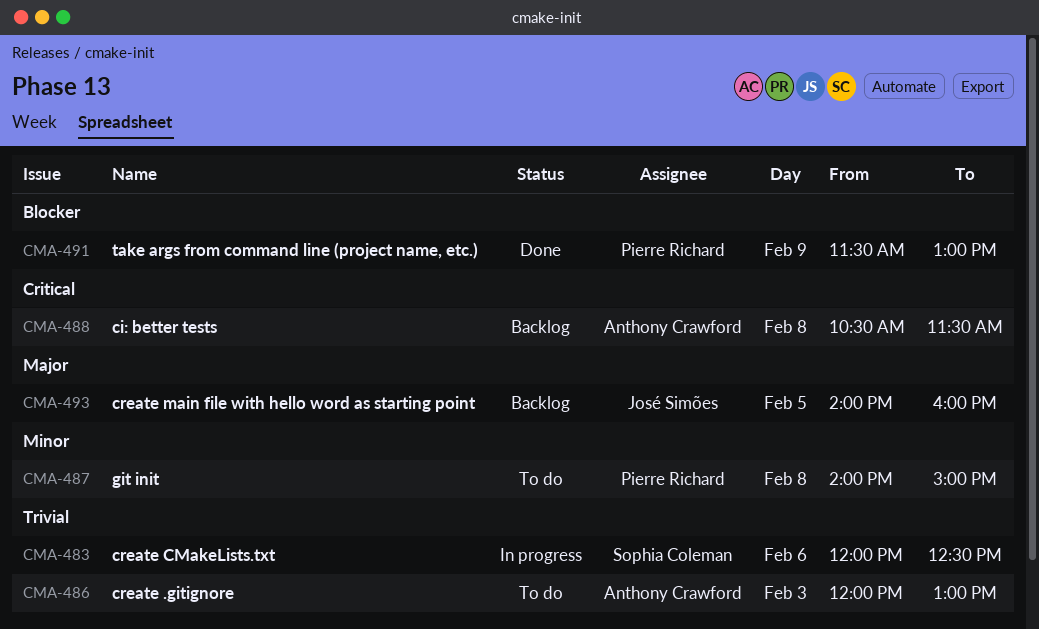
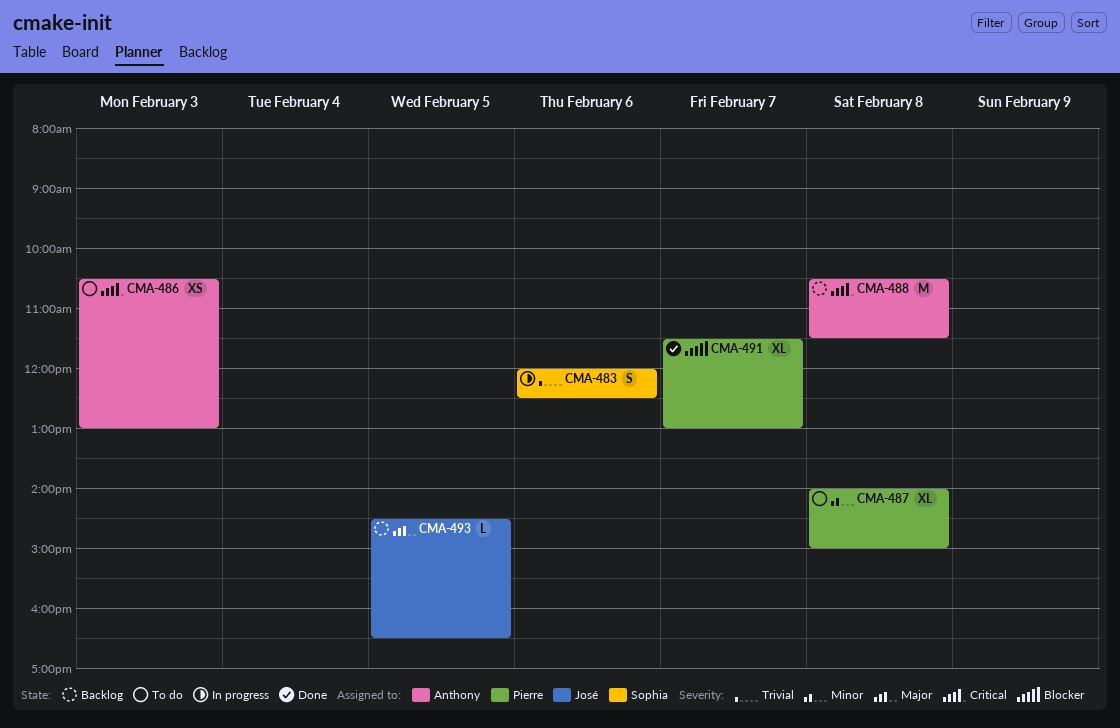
CMA-486, priority: Trivial -> Critical
CMA-486, begins: 12:00 -> 10:30
CMA-491, day: Feb 9 -> Feb 7
CMA-493, begins: 14:00 -> 14:30
CMA-493, ends: 16:00 -> 16:30

